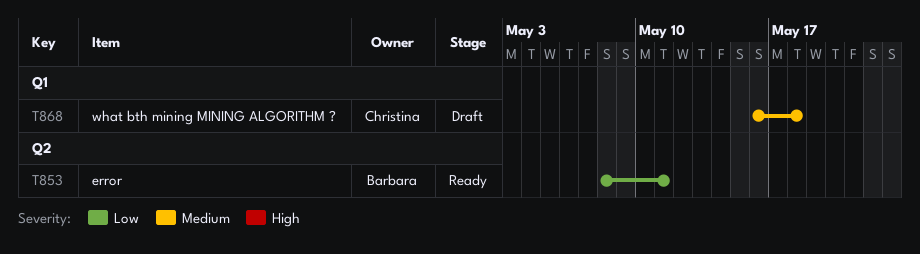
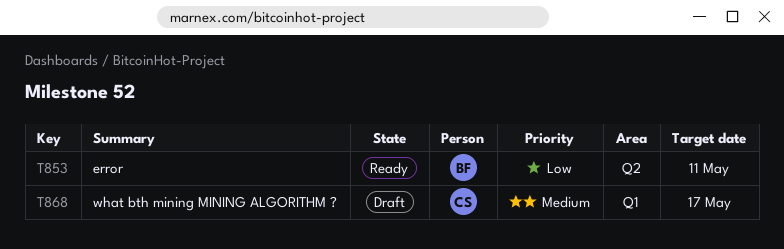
T868, due: May 18 -> May 17

